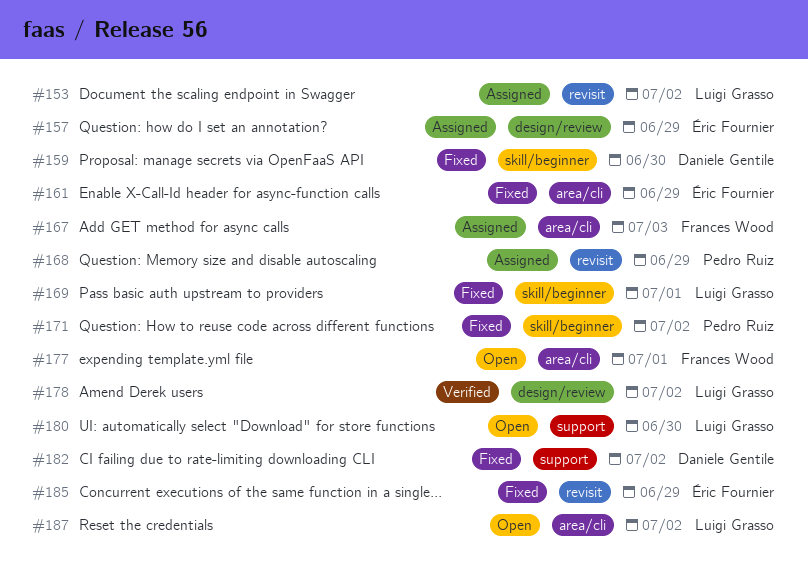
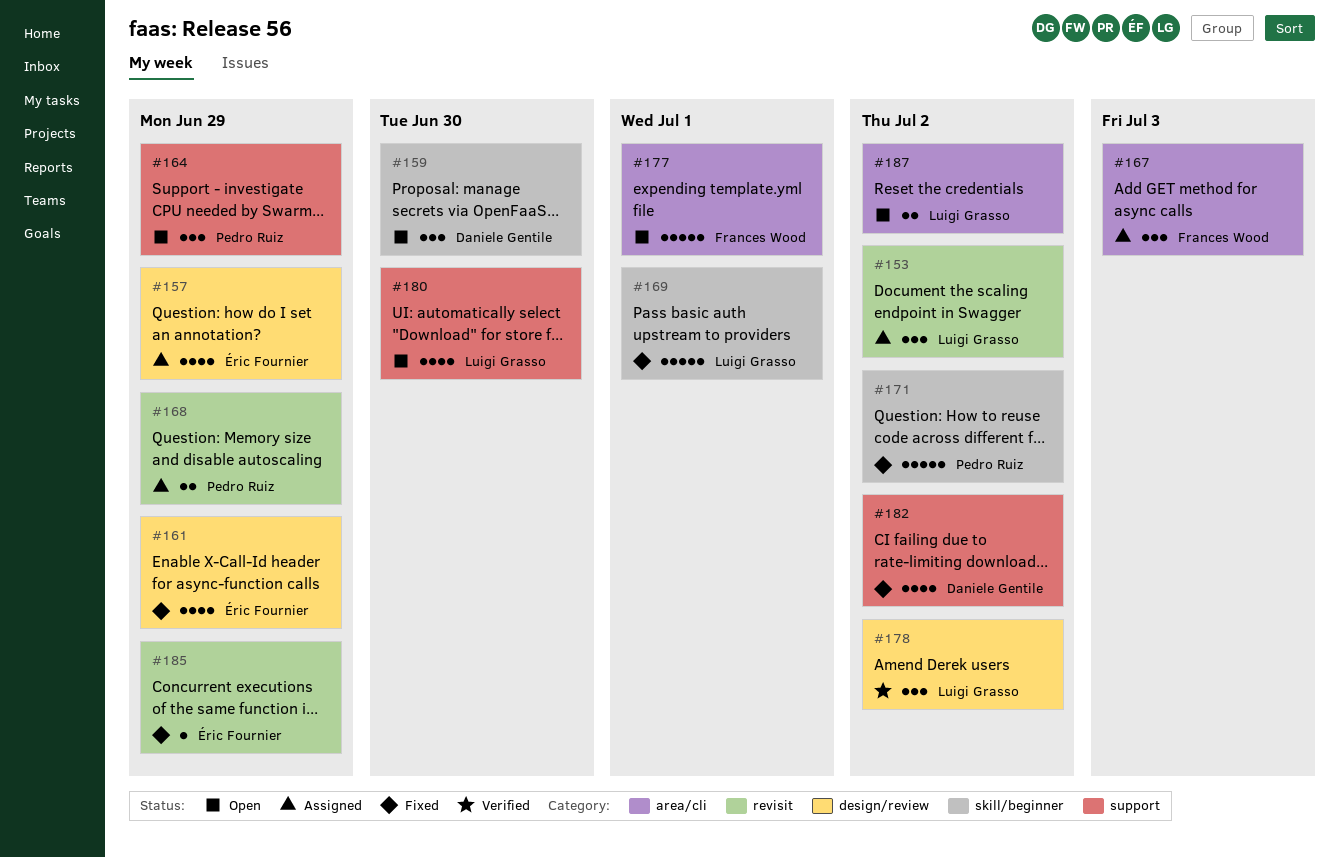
#159, status: Fixed -> Open
#161, label: area/cli -> design/review
#164: none -> present

